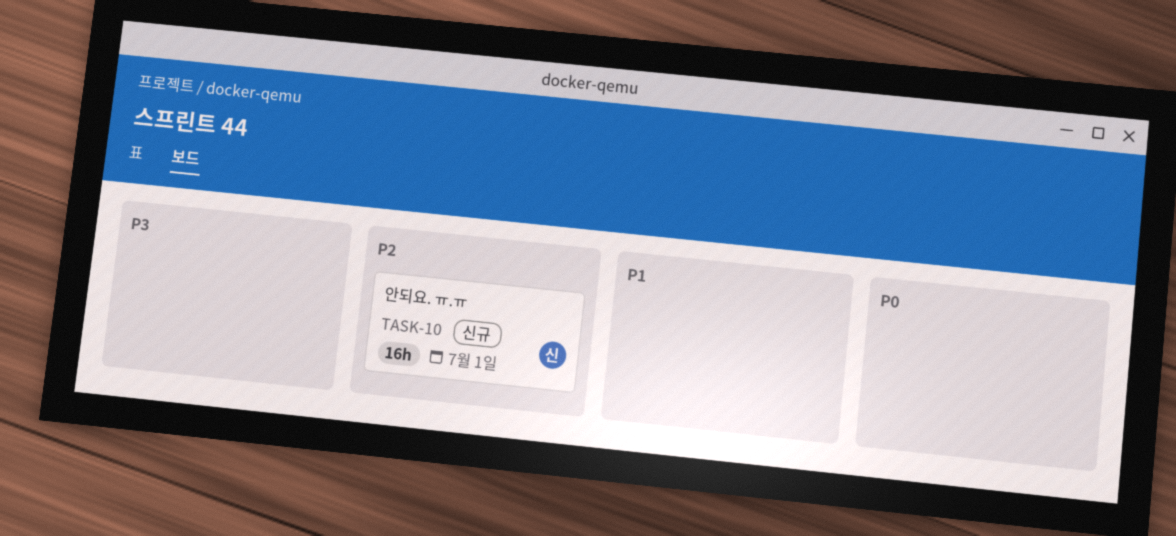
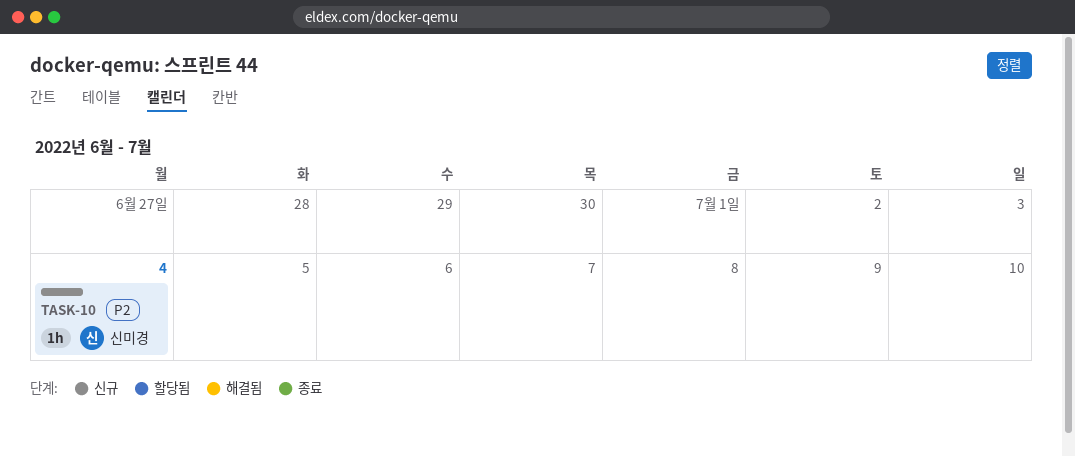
TASK-10, estimate: 16h -> 1h
TASK-10, due: Jul 1 -> Jul 4

